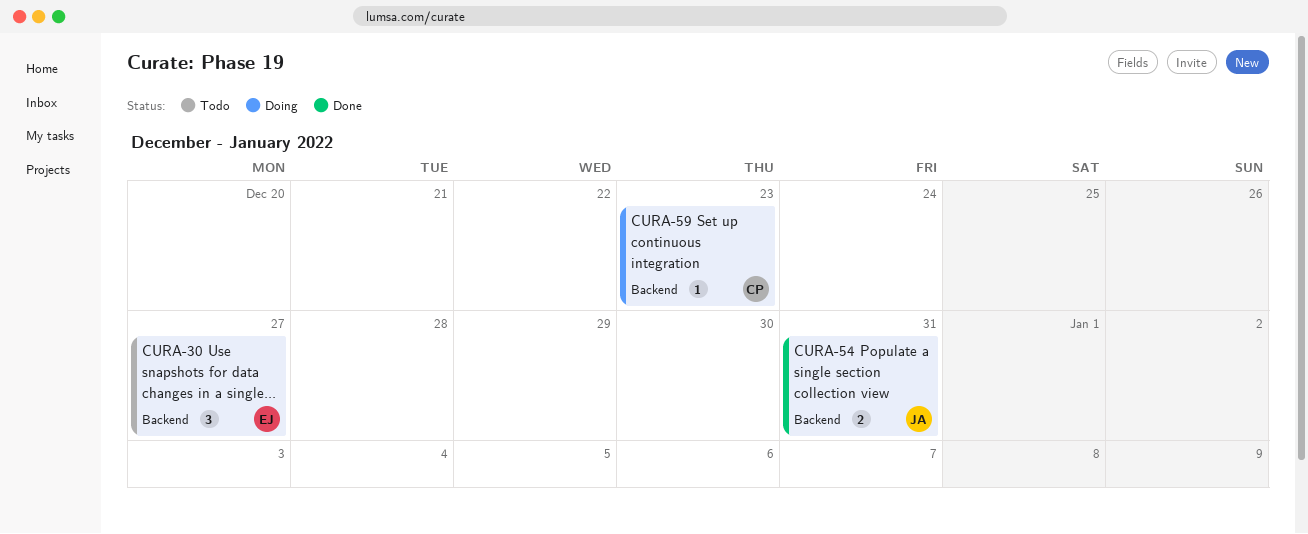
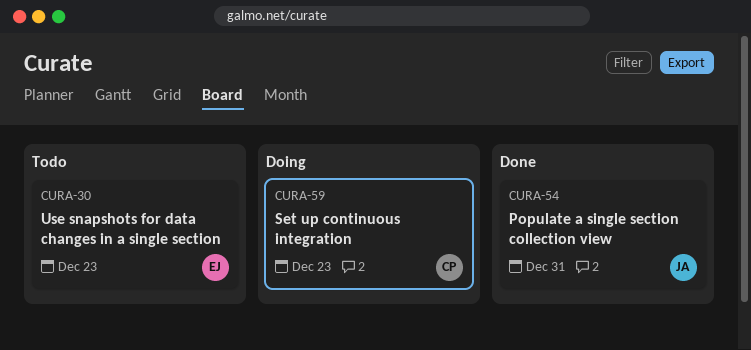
CURA-30, due: Dec 27 -> Dec 23

